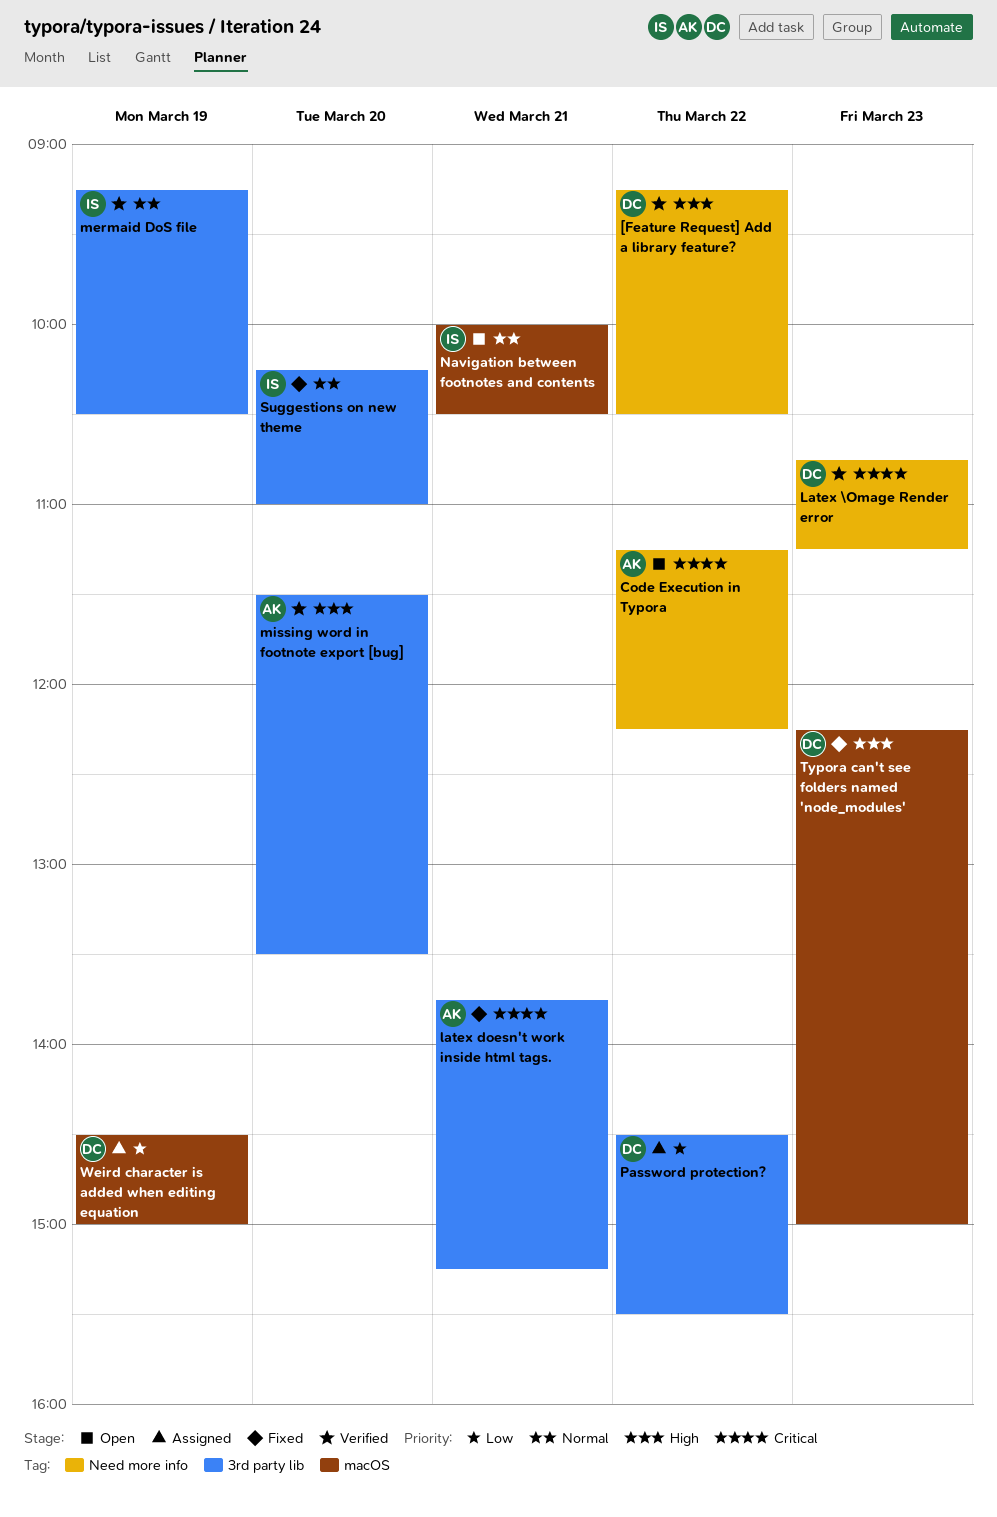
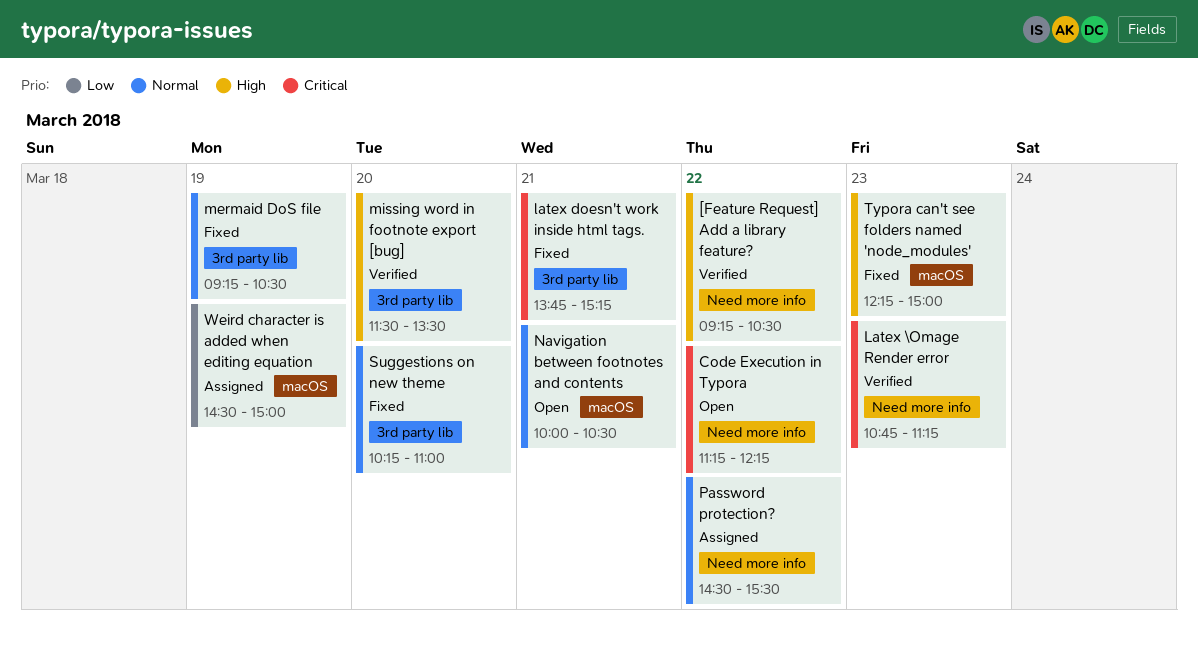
mermaid DoS file, status: Verified -> Fixed
Password protection?, priority: Low -> Normal
Password protection?, label: 3rd party lib -> Need more info

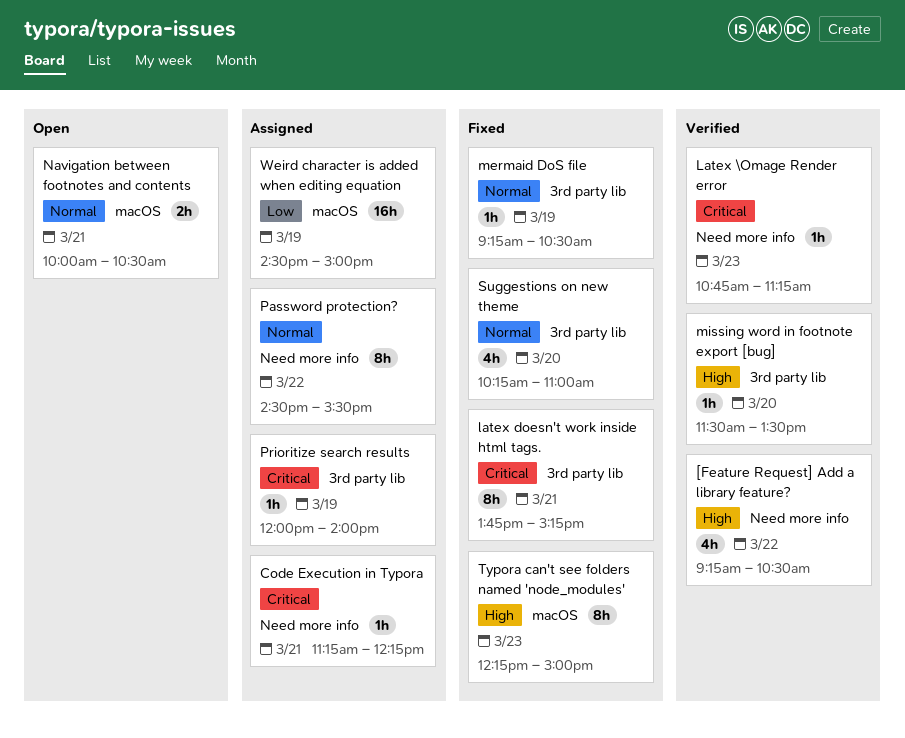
Code Execution in Typora, status: Open -> Assigned
Code Execution in Typora, day: Mar 22 -> Mar 21
Prioritize search results: none -> present

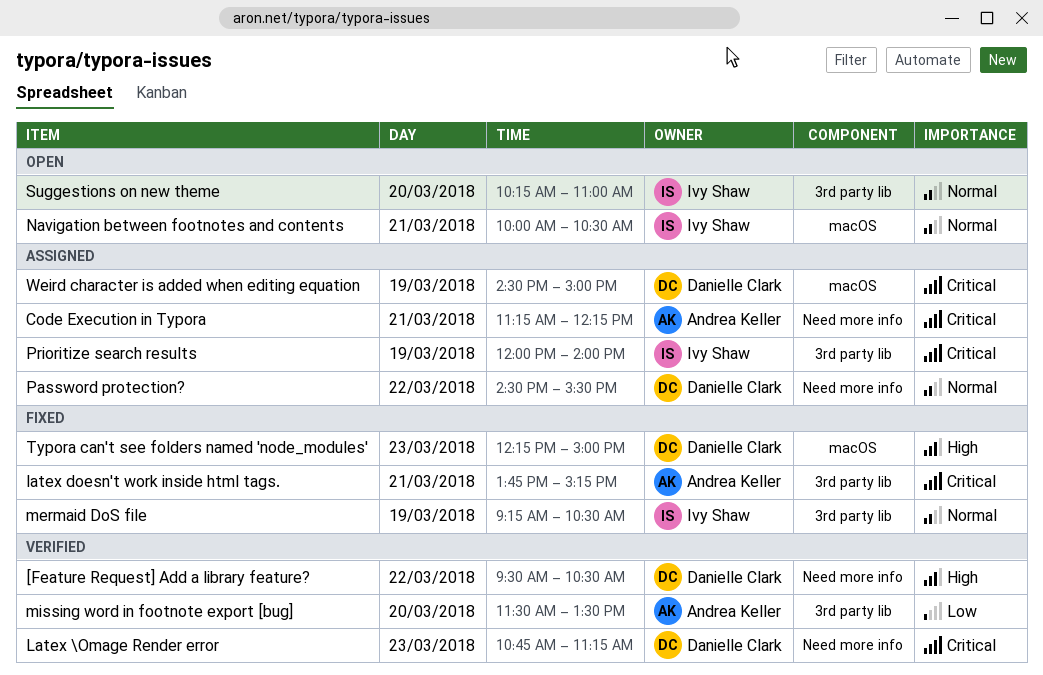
[Feature Request] Add a library feature?, begins: 09:15 -> 09:30
missing word in footnote export [bug], priority: High -> Low
Suggestions on new theme, status: Fixed -> Open
Weird character is added when editing equation, priority: Low -> Critical

